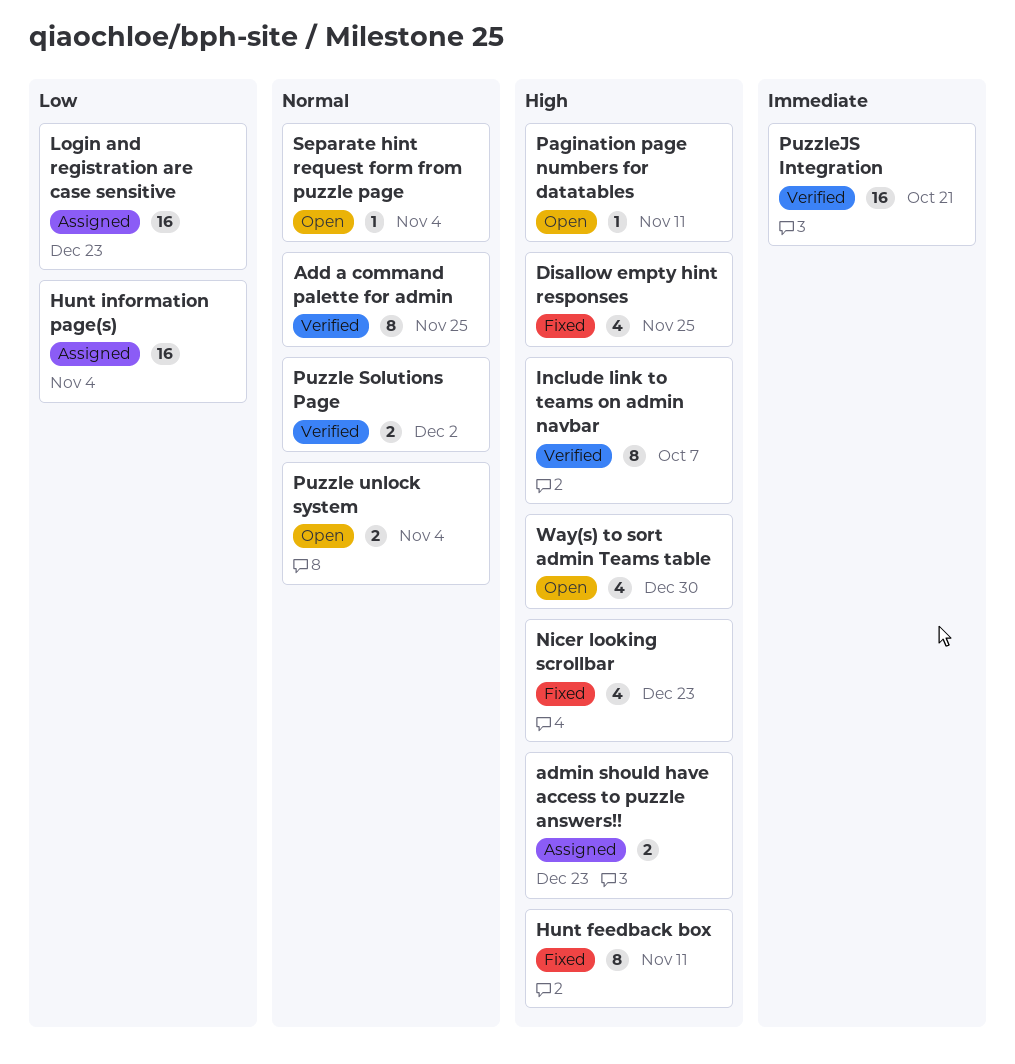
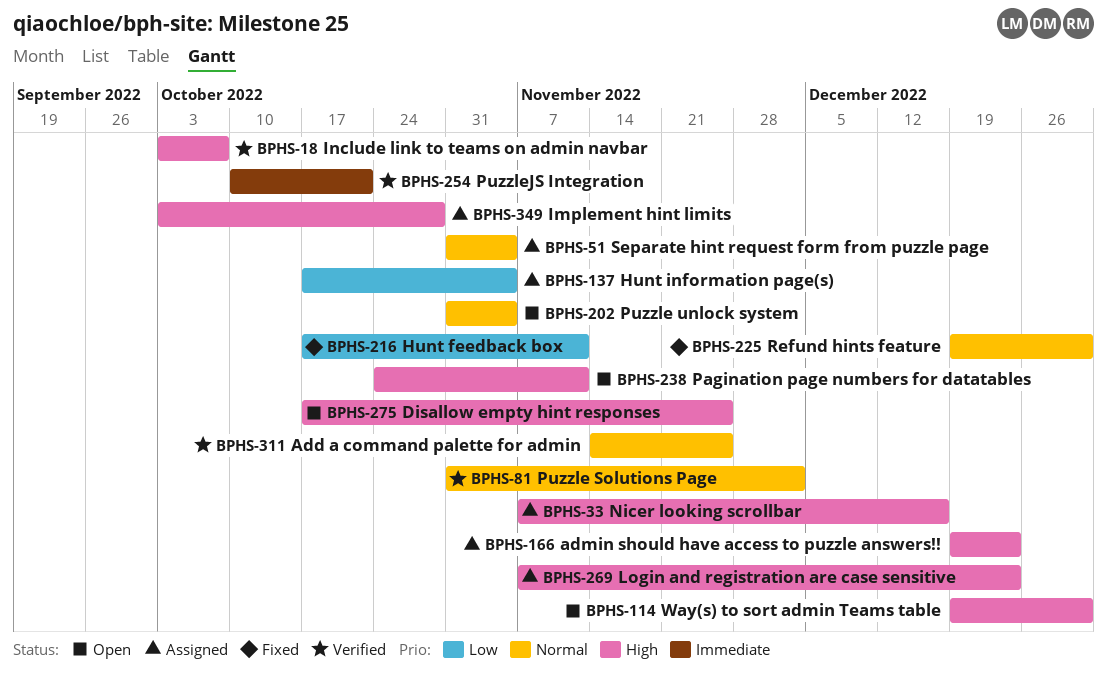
Disallow empty hint responses, status: Fixed -> Open
Hunt feedback box, priority: High -> Low
Implement hint limits: none -> present
Login and registration are case sensitive, priority: Low -> High
Nicer looking scrollbar, status: Fixed -> Assigned
Nicer looking scrollbar, due: Dec 23 -> Dec 16
Refund hints feature: none -> present
Separate hint request form from puzzle page, status: Open -> Assigned

